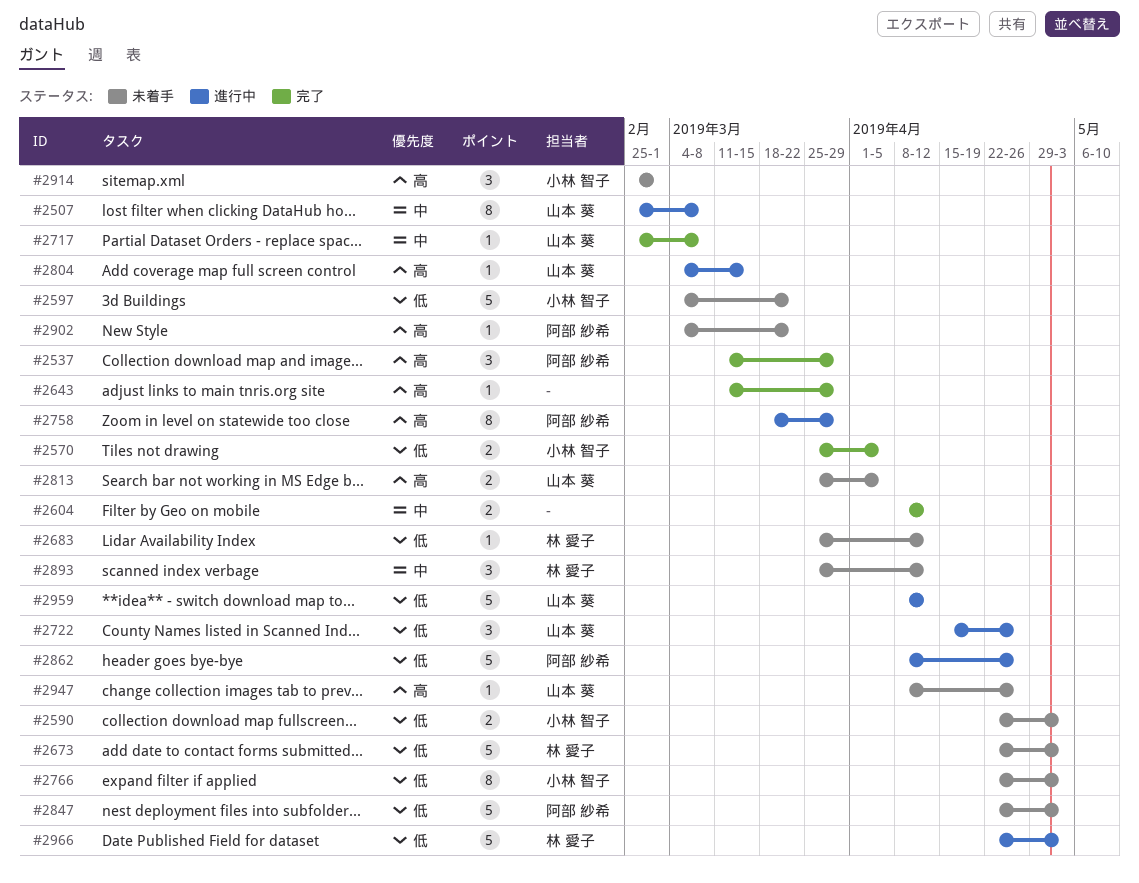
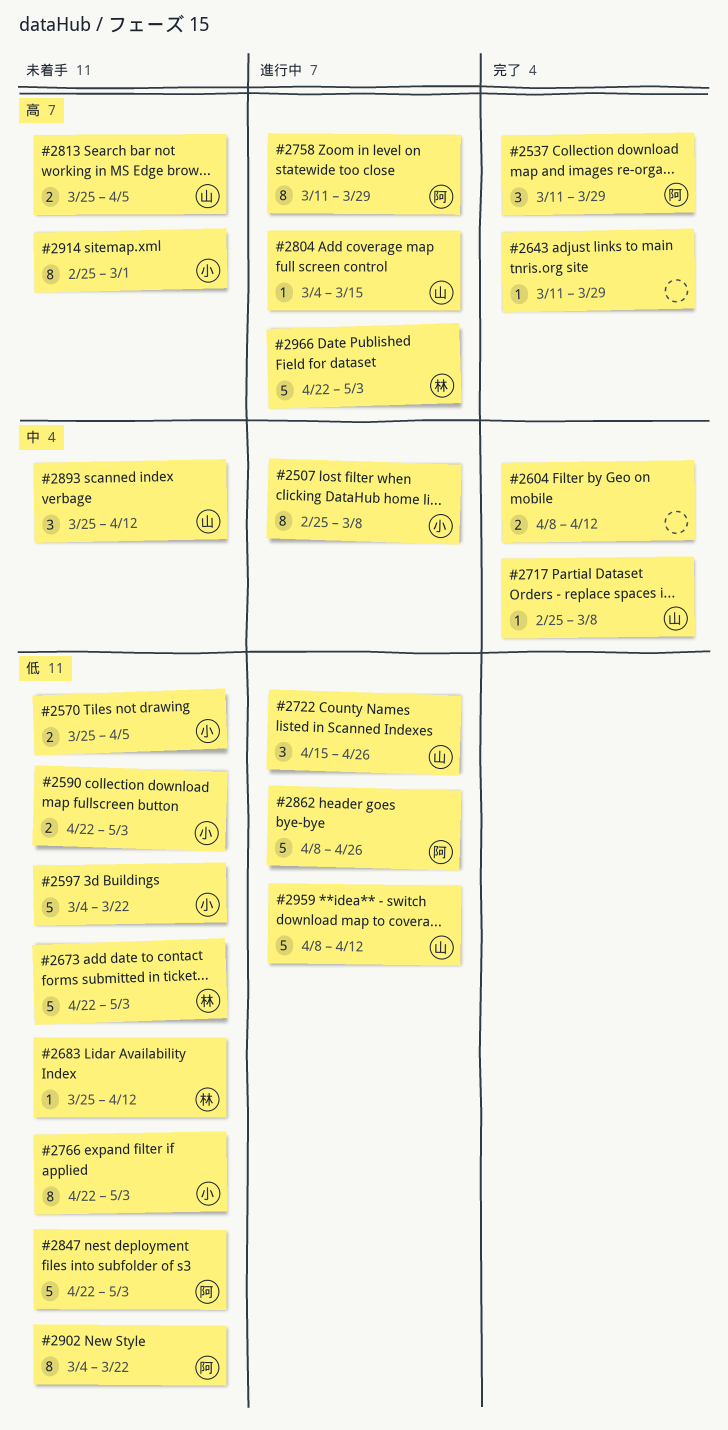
#2507, owner: 山本 葵 -> 小林 智子
#2570, status: 完了 -> 未着手
#2758, start: Mar 18 -> Mar 11
#2893, owner: 林 愛子 -> 山本 葵
#2902, priority: 高 -> 低
#2902, estimate: 1 -> 8
#2914, estimate: 3 -> 8
#2947: present -> none
#2966, priority: 低 -> 高

